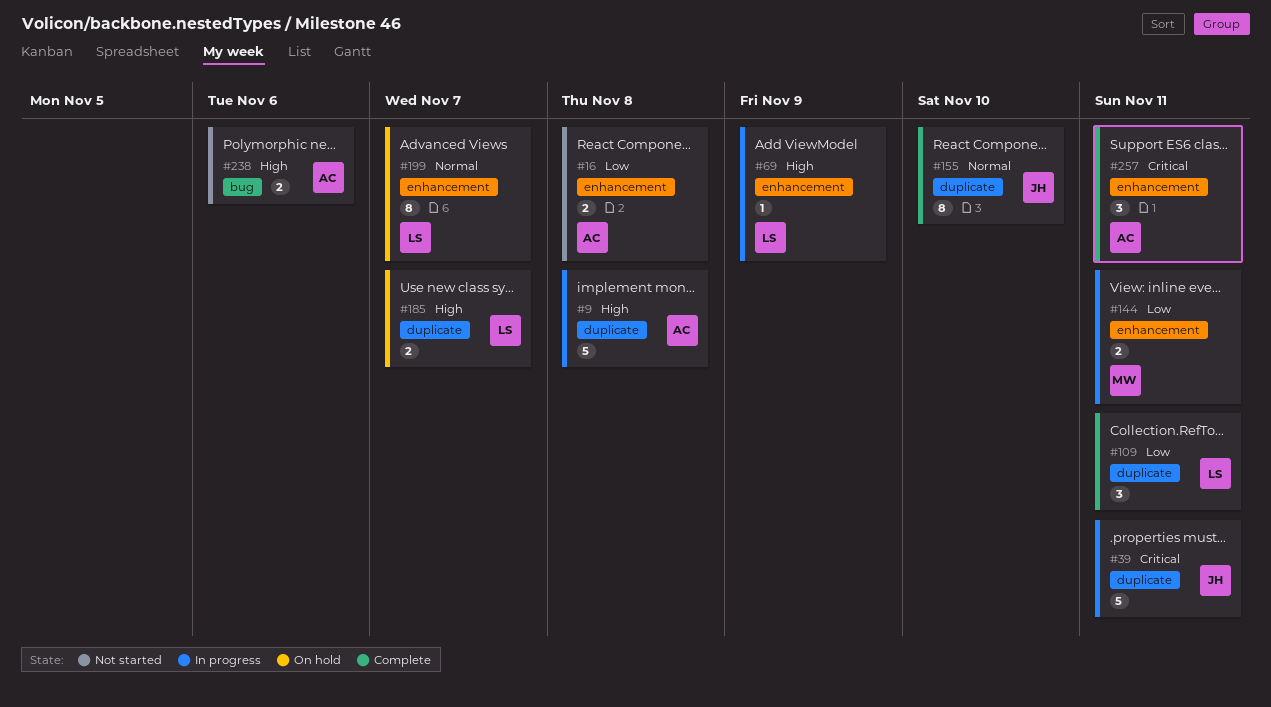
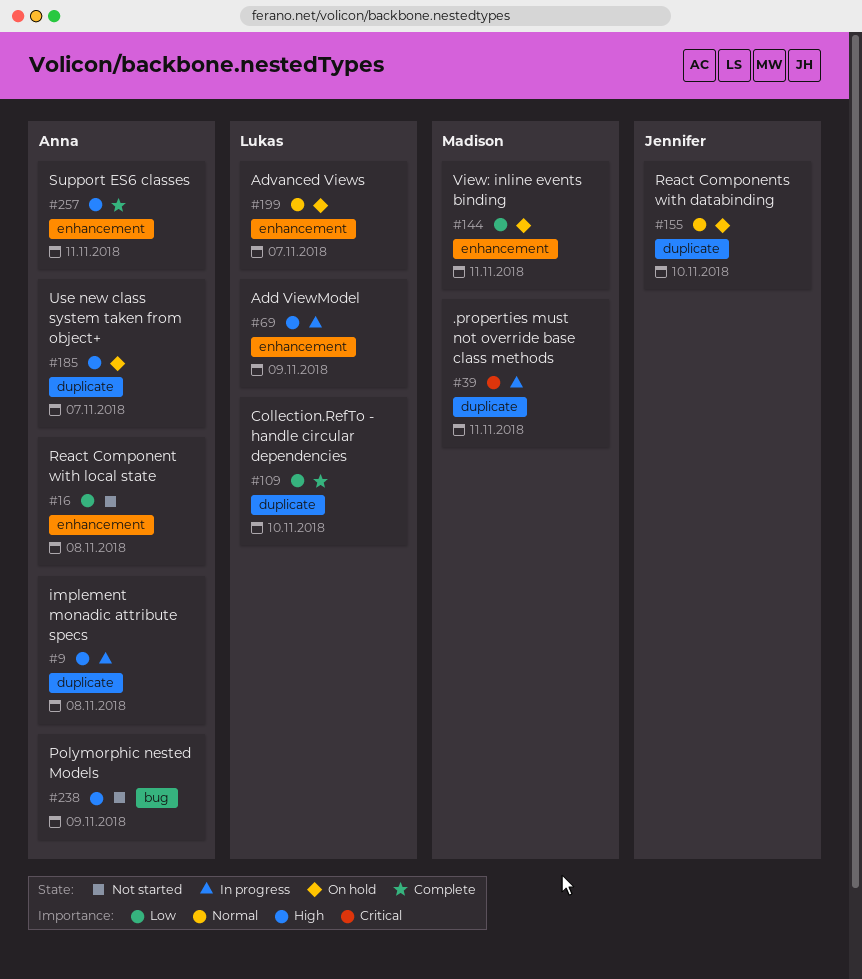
#39, owner: Jennifer -> Madison
#109, due: Nov 11 -> Nov 10
#144, status: In progress -> On hold
#155, status: Complete -> On hold
#185, owner: Lukas -> Anna
#238, due: Nov 6 -> Nov 9
#257, priority: Critical -> High

